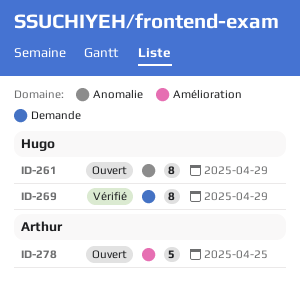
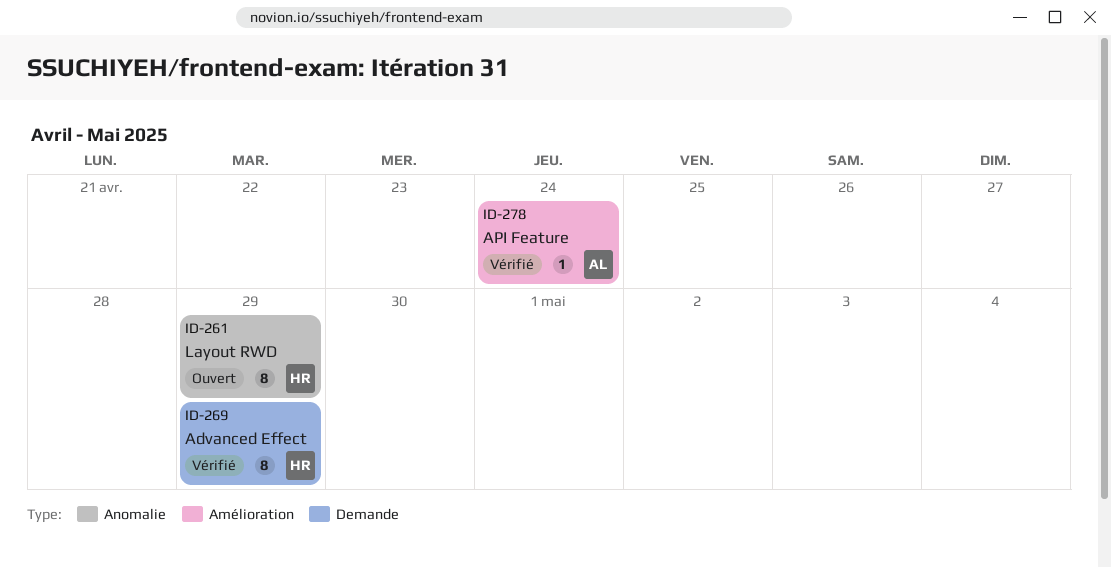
ID-278, status: Ouvert -> Vérifié
ID-278, estimate: 5 -> 1
ID-278, due: Apr 25 -> Apr 24

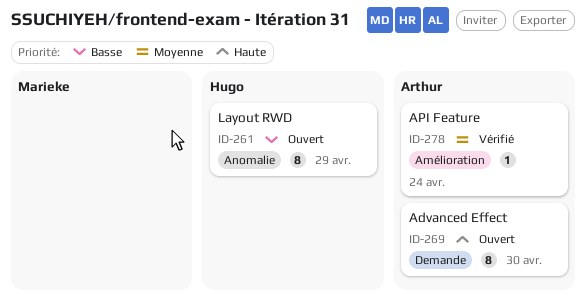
ID-269, status: Vérifié -> Ouvert
ID-269, owner: Hugo -> Arthur
ID-269, due: Apr 29 -> Apr 30

